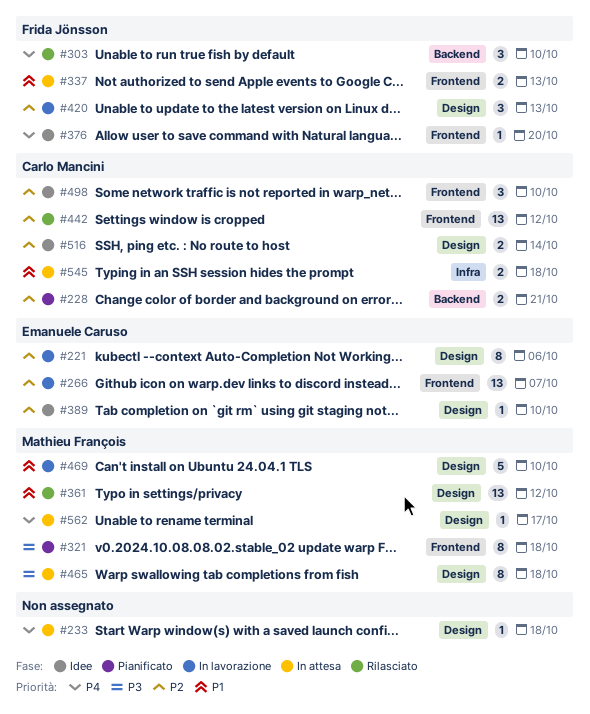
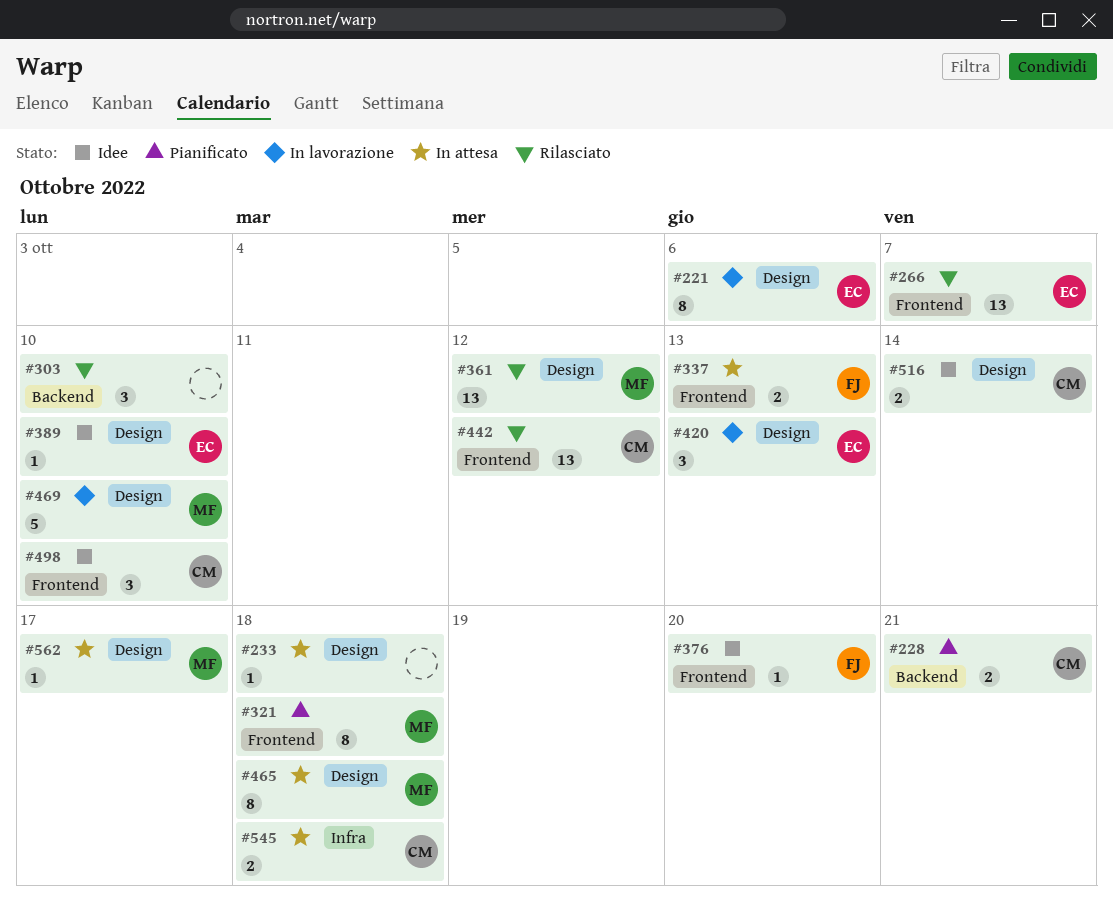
#266, status: In lavorazione -> Rilasciato
#303, owner: Frida Jönsson -> none
#420, owner: Frida Jönsson -> Emanuele Caruso

